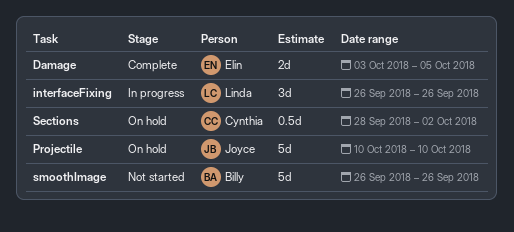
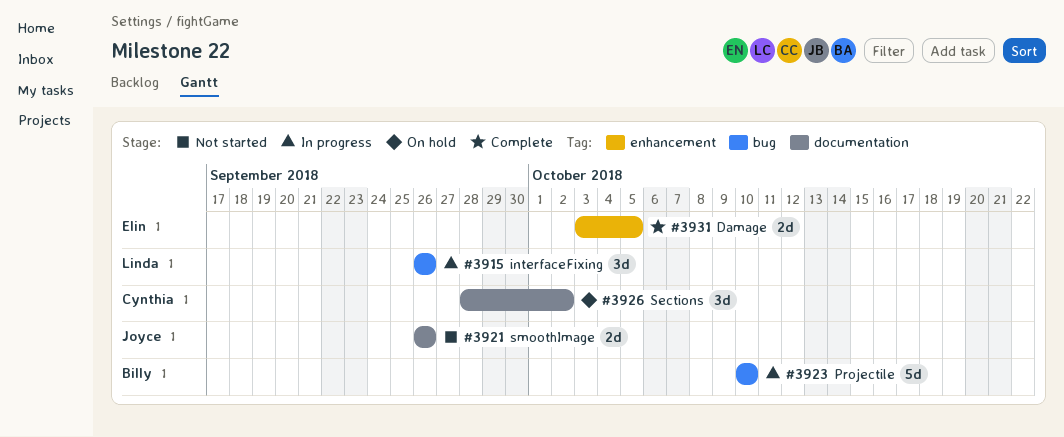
Projectile, status: On hold -> In progress
Projectile, owner: Joyce -> Billy
Sections, estimate: 0.5d -> 3d
smoothImage, owner: Billy -> Joyce
smoothImage, estimate: 5d -> 2d

